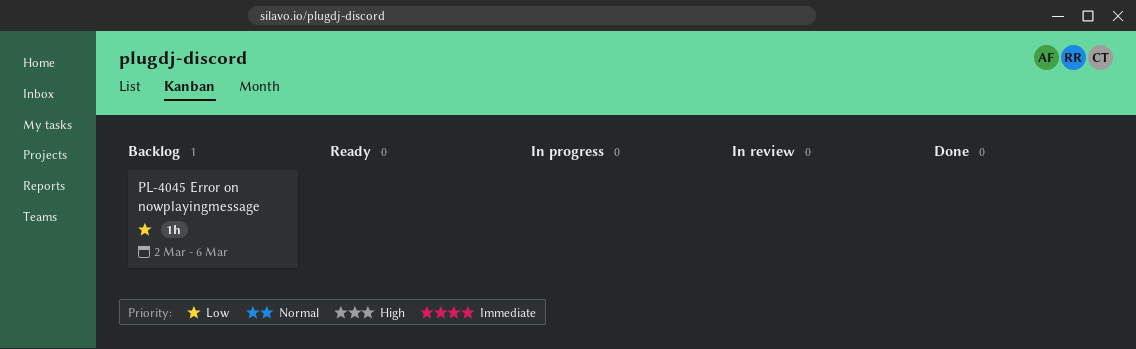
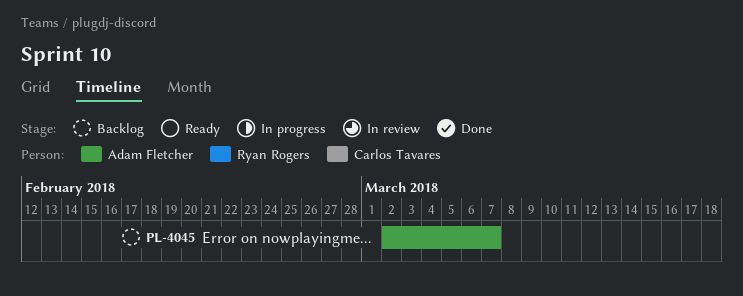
PL-4045, due: Mar 6 -> Mar 7

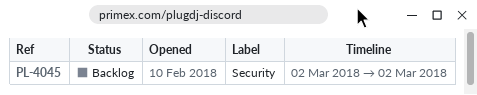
PL-4045, due: Mar 7 -> Mar 2

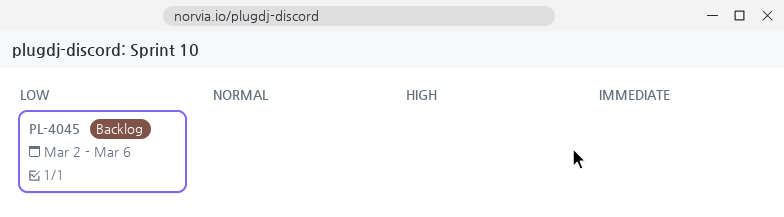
PL-4045, due: Mar 2 -> Mar 6

